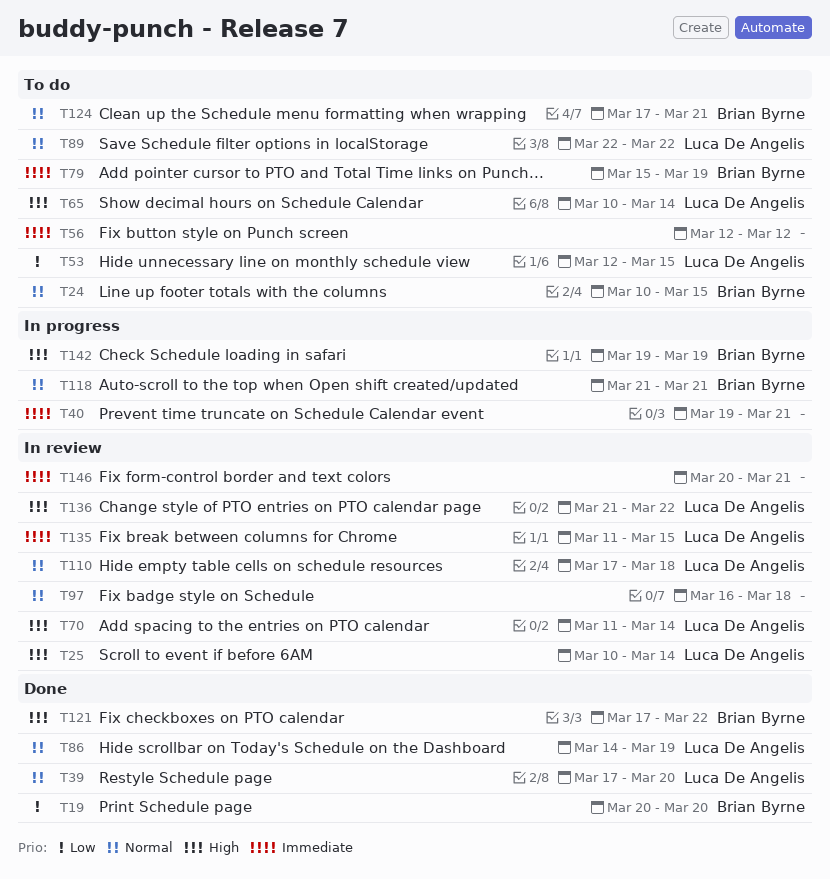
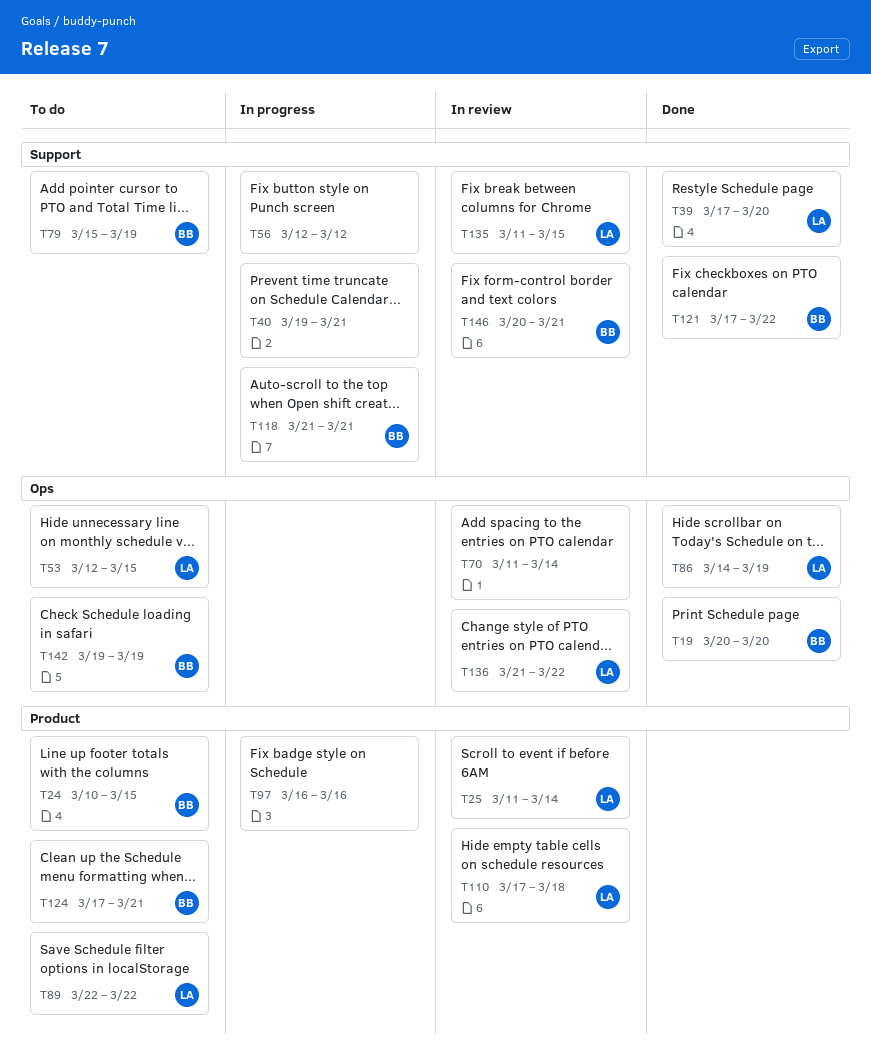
T25, start: Mar 10 -> Mar 11
T56, status: To do -> In progress
T65: present -> none
T70, owner: Luca De Angelis -> none
T97, status: In review -> In progress
T97, due: Mar 18 -> Mar 16
T142, status: In progress -> To do
T146, owner: none -> Brian Byrne

